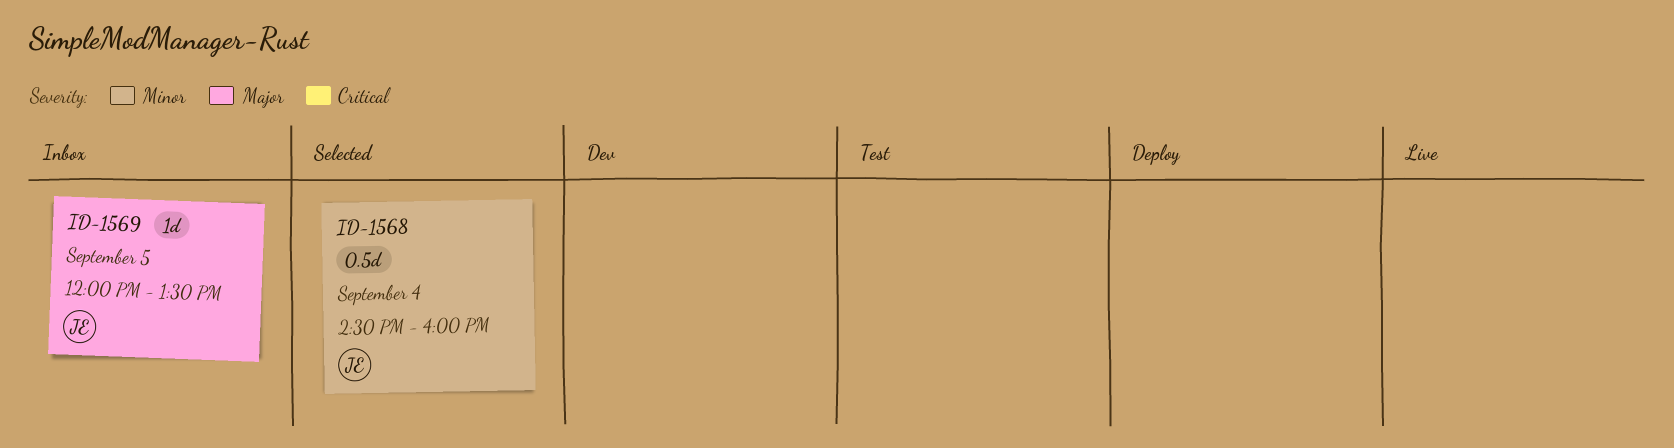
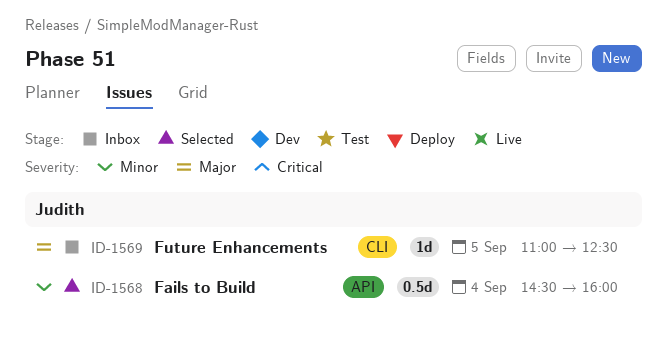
ID-1569, begins: 12:00 -> 11:00
ID-1569, ends: 13:30 -> 12:30

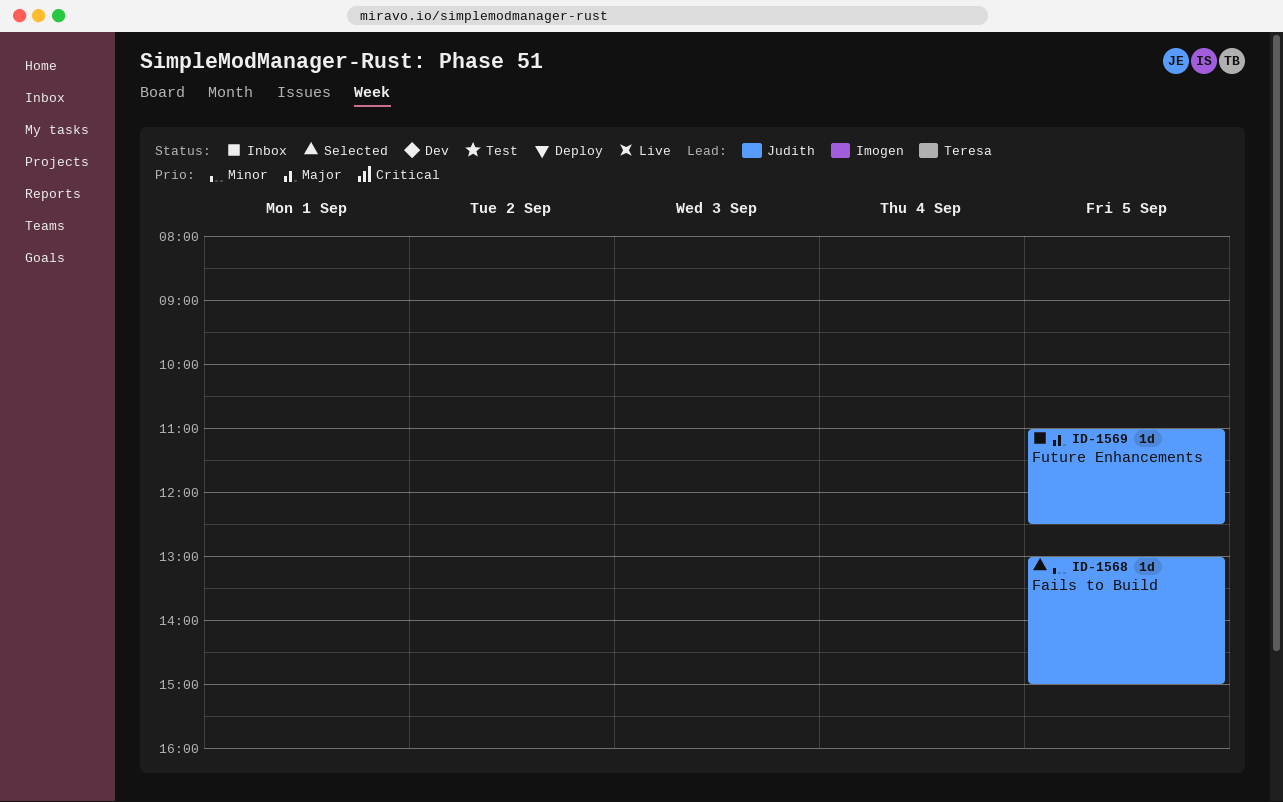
ID-1568, estimate: 0.5d -> 1d
ID-1568, day: Sep 4 -> Sep 5
ID-1568, begins: 14:30 -> 13:00
ID-1568, ends: 16:00 -> 15:00

